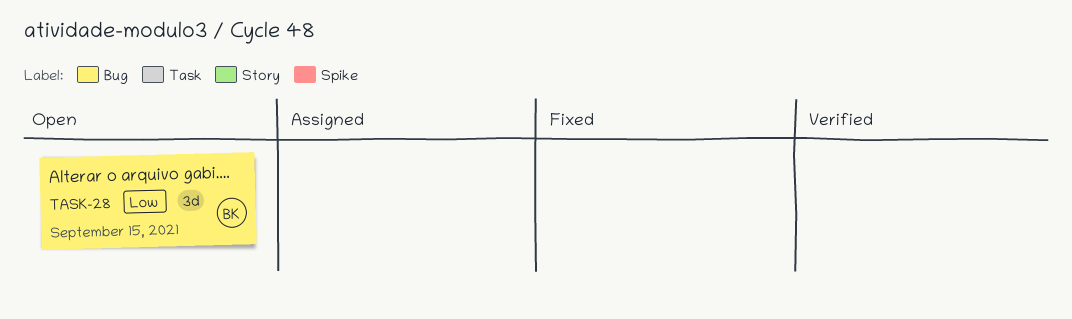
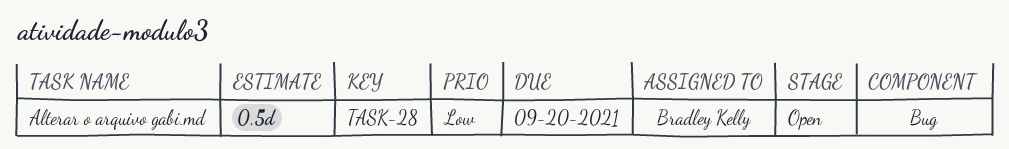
TASK-28, estimate: 3d -> 0.5d
TASK-28, due: Sep 15 -> Sep 20

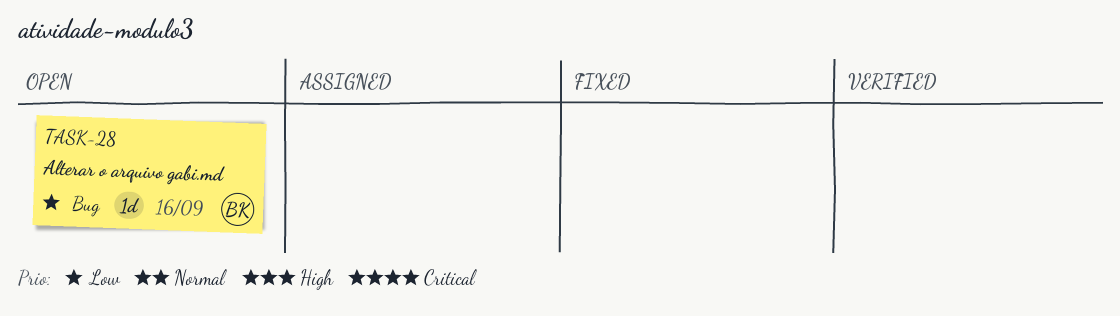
TASK-28, estimate: 0.5d -> 1d
TASK-28, due: Sep 20 -> Sep 16

